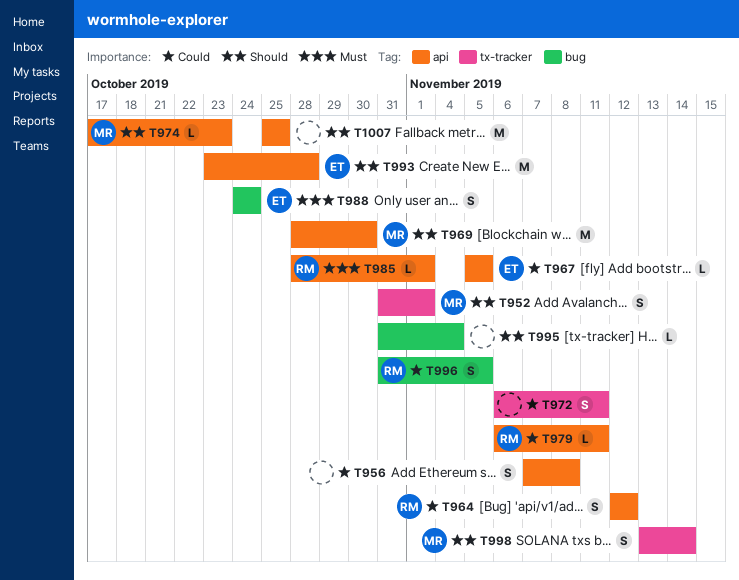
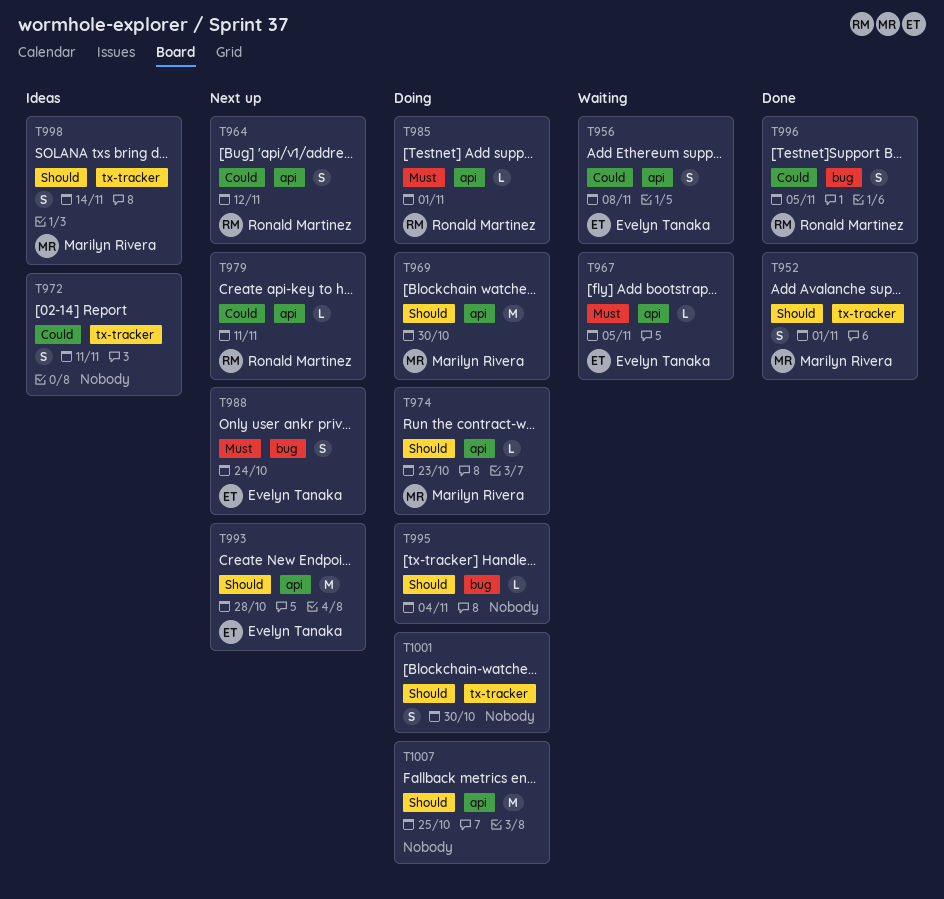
T956, owner: none -> Evelyn Tanaka
T967, priority: Could -> Must
T1001: none -> present

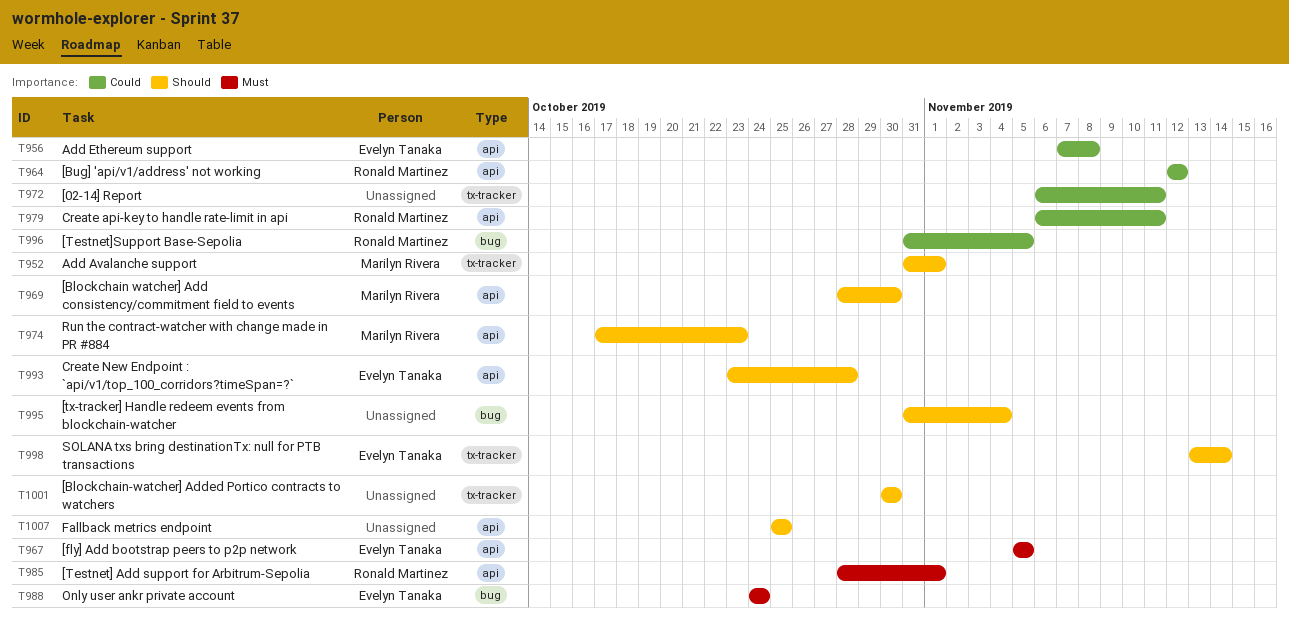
T998, owner: Marilyn Rivera -> Evelyn Tanaka

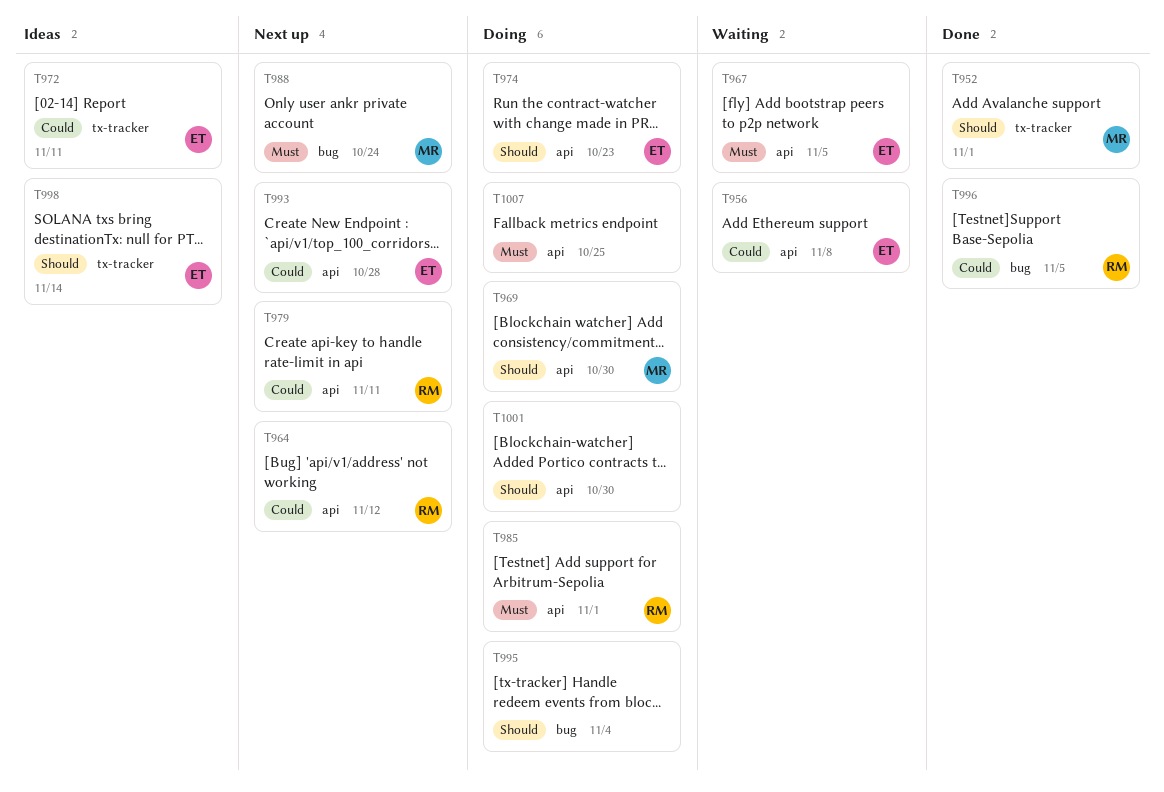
T972, owner: none -> Evelyn Tanaka
T974, owner: Marilyn Rivera -> Evelyn Tanaka
T988, owner: Evelyn Tanaka -> Marilyn Rivera
T993, priority: Should -> Could
T1001, label: tx-tracker -> api
T1007, priority: Should -> Must

